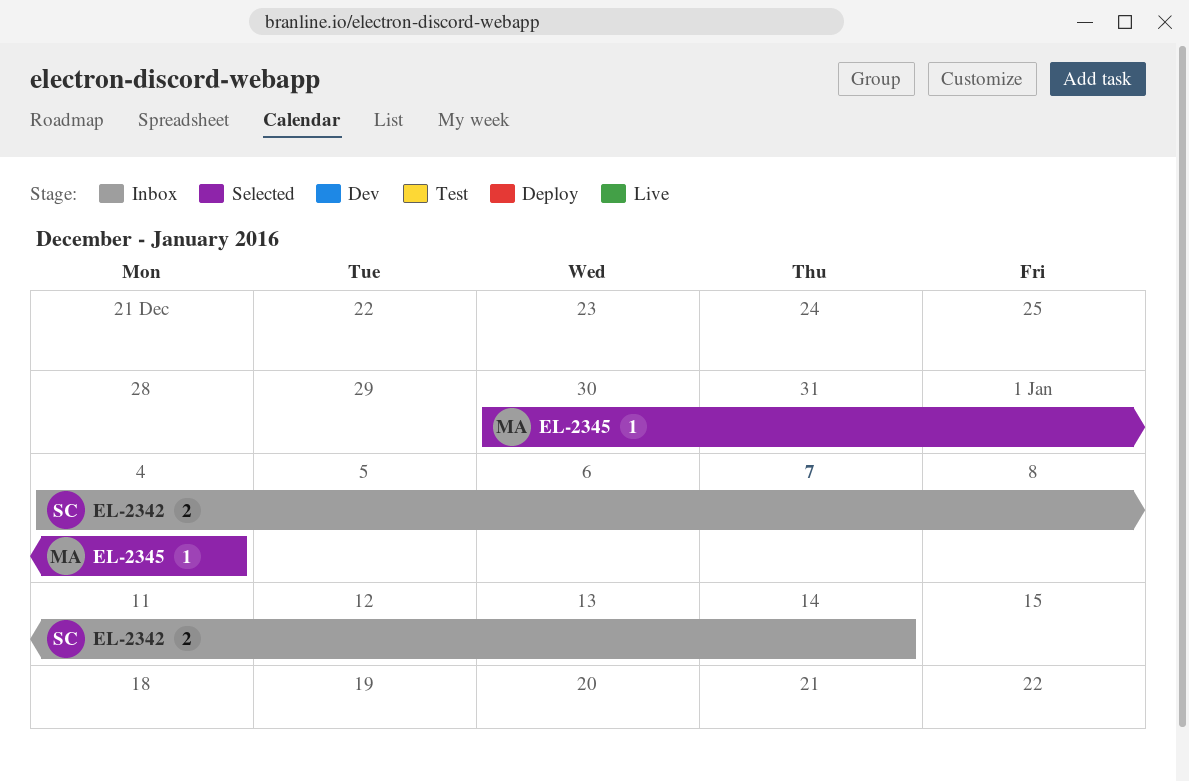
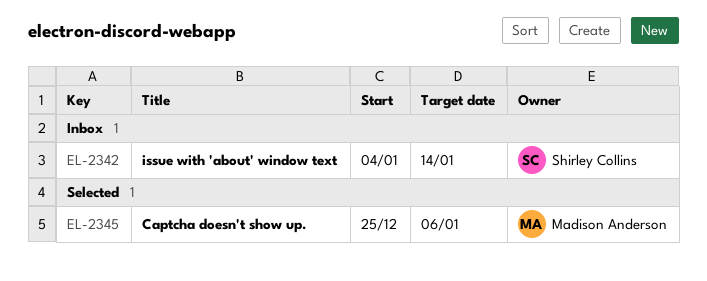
EL-2345, start: Dec 30 -> Dec 25
EL-2345, due: Jan 4 -> Jan 6

